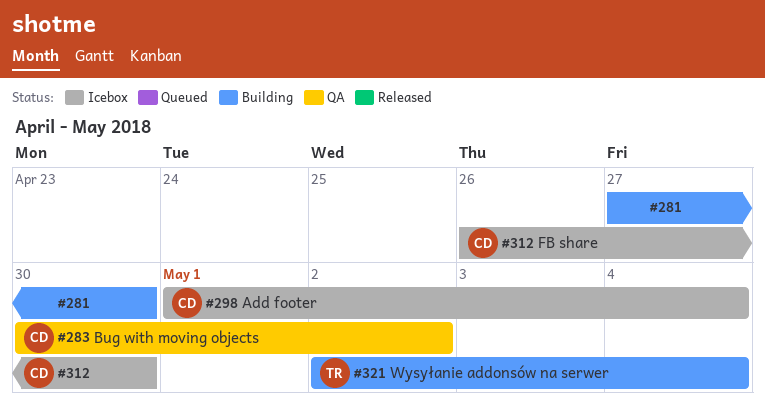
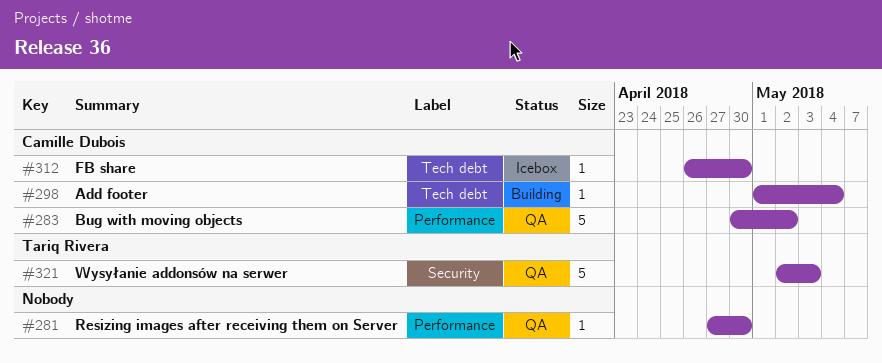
#281, status: Building -> QA
#298, status: Icebox -> Building
#321, status: Building -> QA
#321, due: May 4 -> May 3

